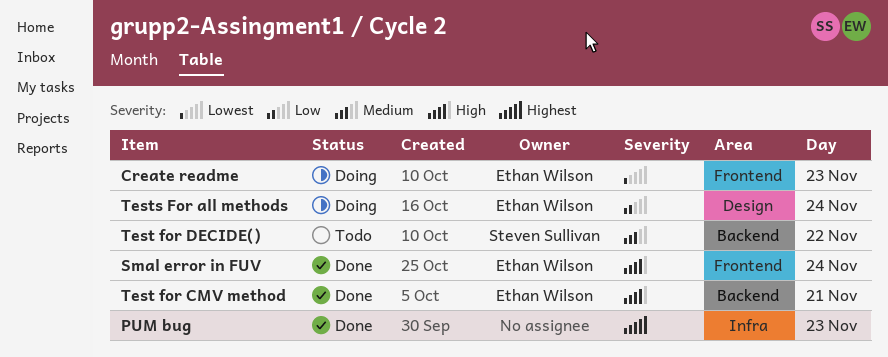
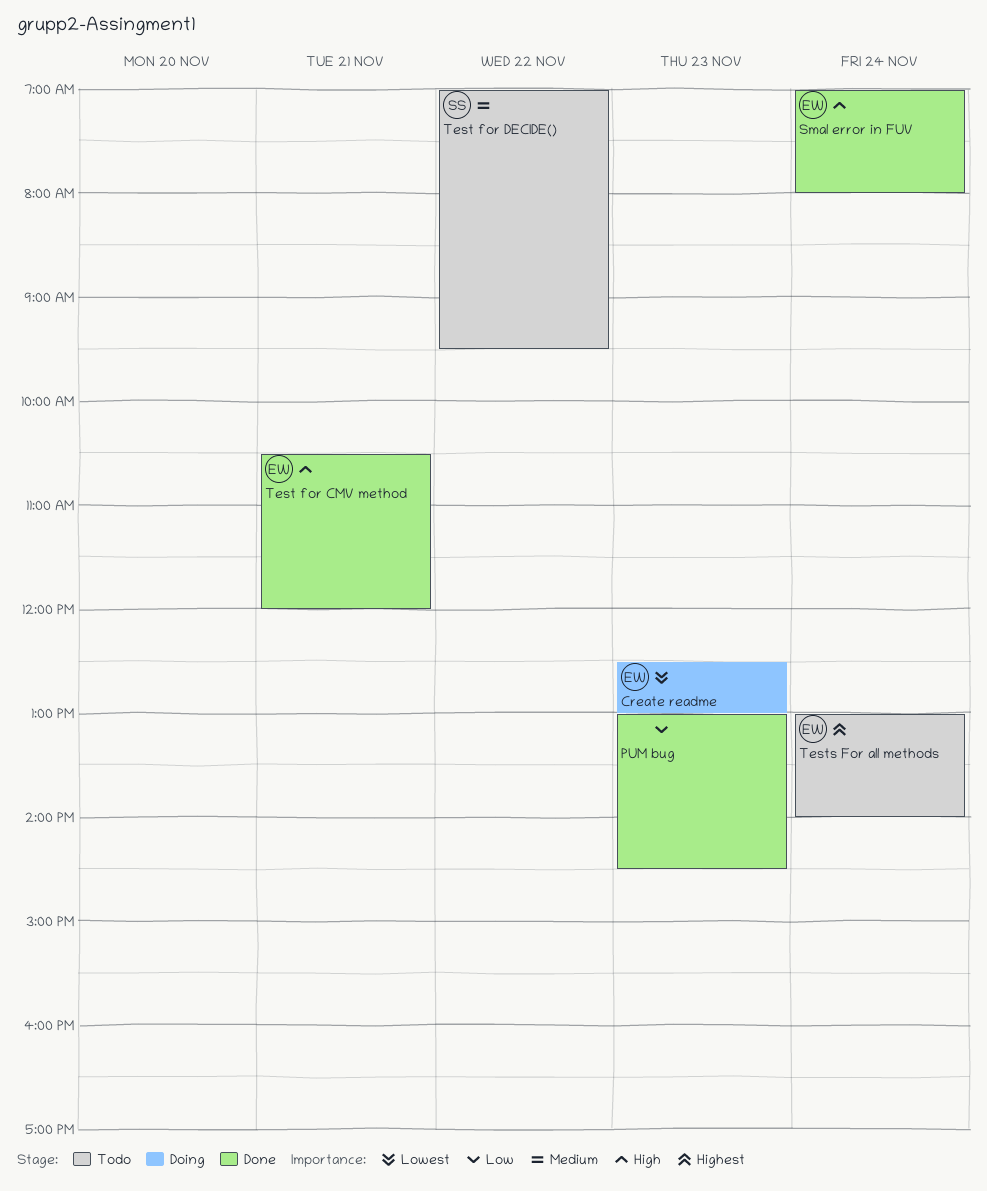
PUM bug, priority: Highest -> Low
Tests For all methods, status: Doing -> Todo
Tests For all methods, priority: Low -> Highest

